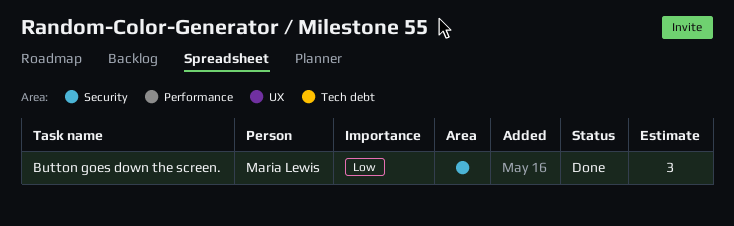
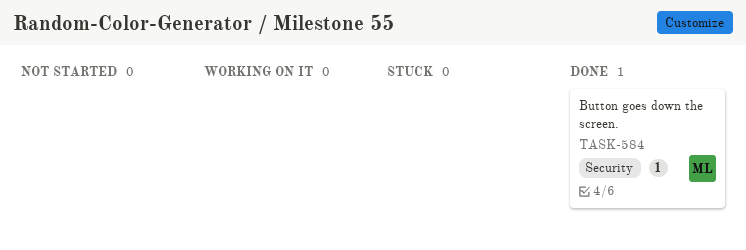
Button goes down the screen., estimate: 3 -> 1

